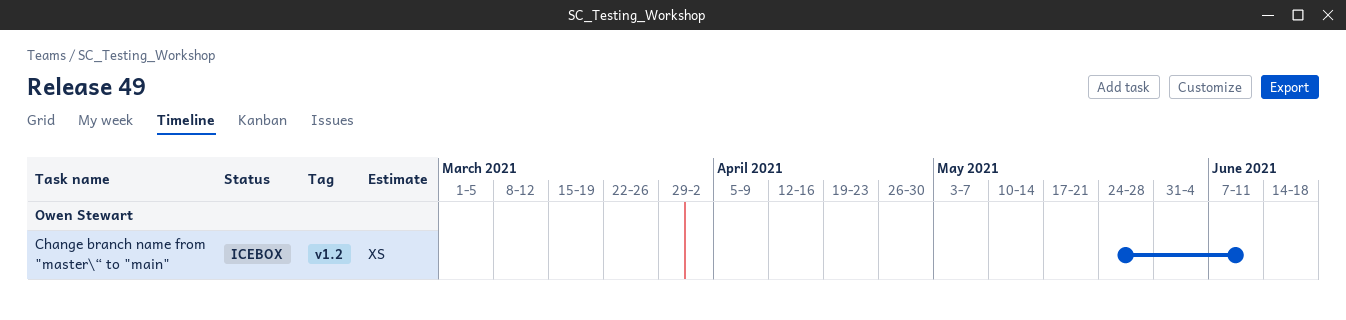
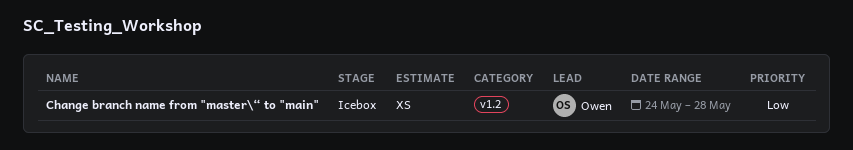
Change branch name from "master\“ to "main", due: Jun 11 -> May 28

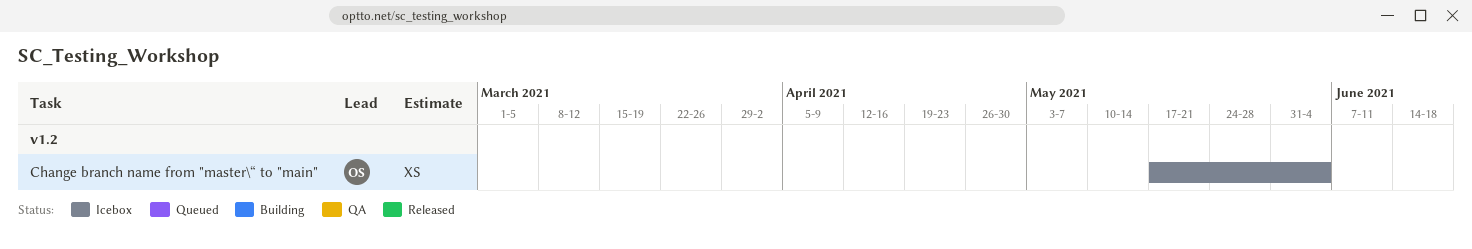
Change branch name from "master\“ to "main", start: May 24 -> May 17
Change branch name from "master\“ to "main", due: May 28 -> Jun 4

